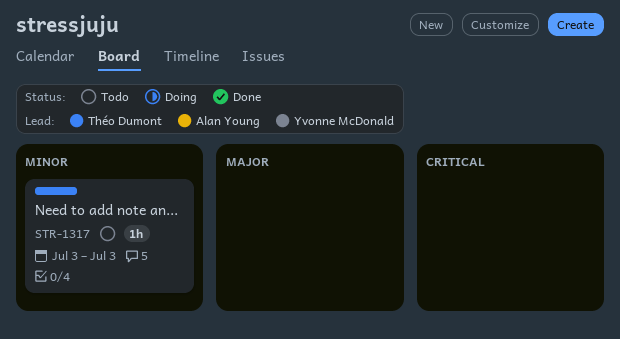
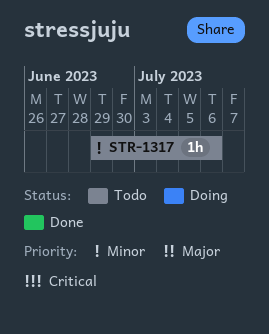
STR-1317, start: Jul 3 -> Jun 29
STR-1317, due: Jul 3 -> Jul 6

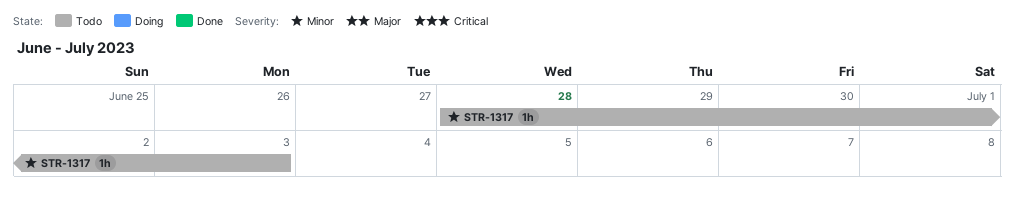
STR-1317, start: Jun 29 -> Jun 28
STR-1317, due: Jul 6 -> Jul 3

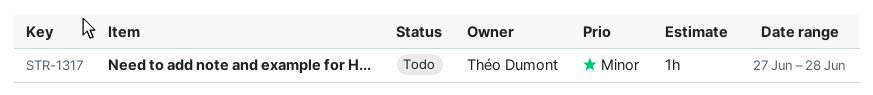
STR-1317, start: Jun 28 -> Jun 27
STR-1317, due: Jul 3 -> Jun 28

